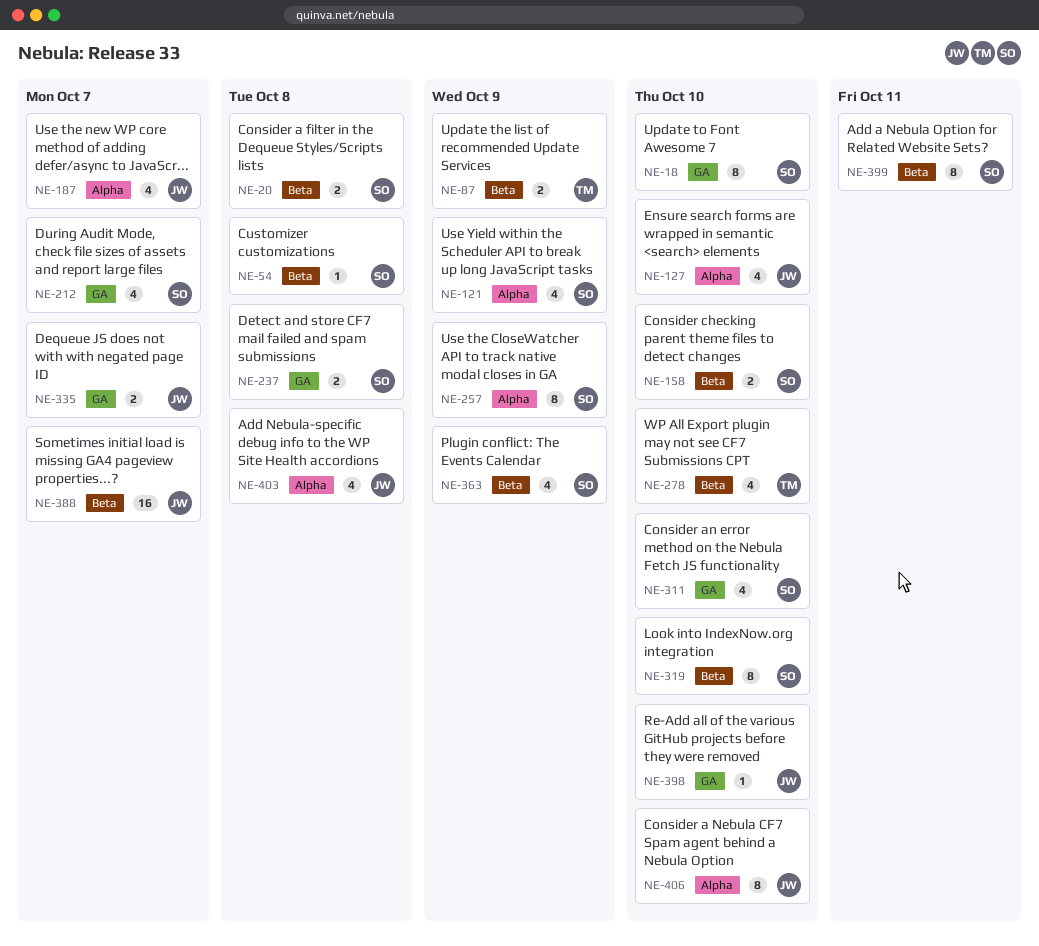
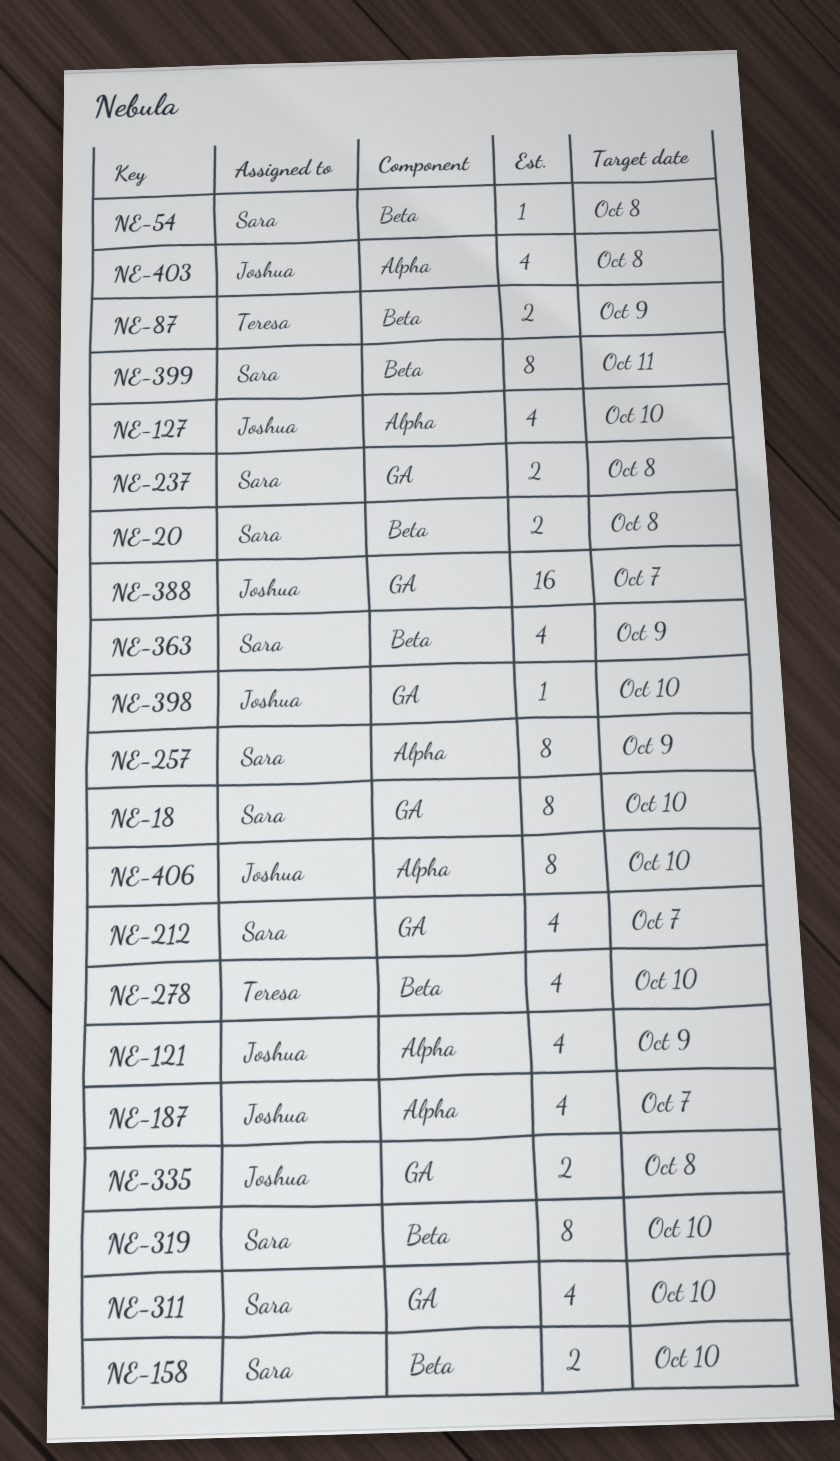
NE-121, owner: Sara -> Joshua
NE-335, due: Oct 7 -> Oct 8
NE-388, label: Beta -> GA

